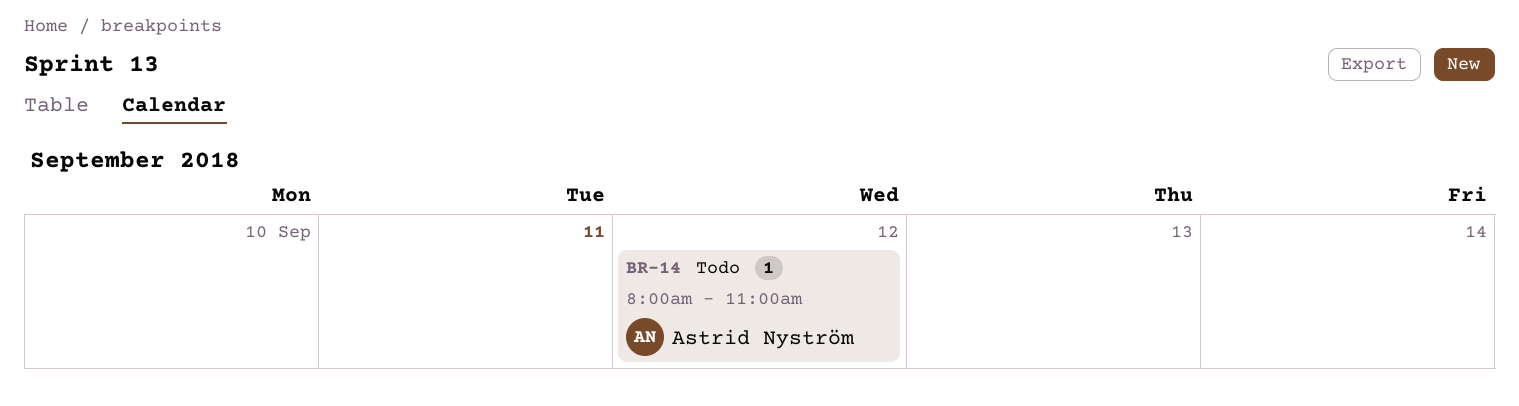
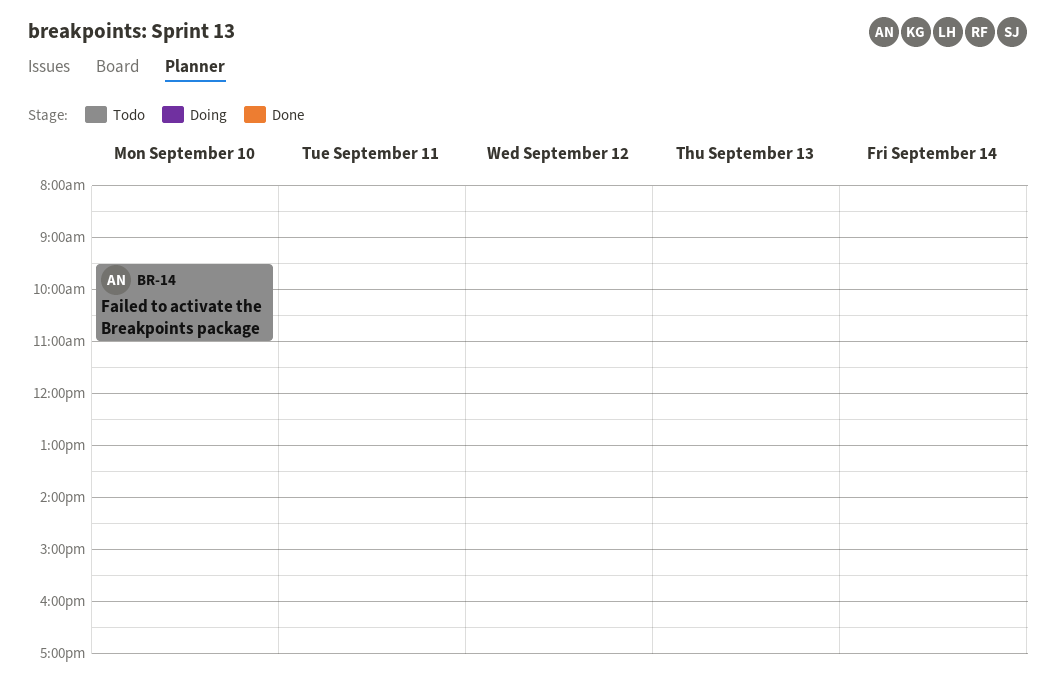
BR-14, day: Sep 12 -> Sep 10
BR-14, begins: 08:00 -> 09:30

